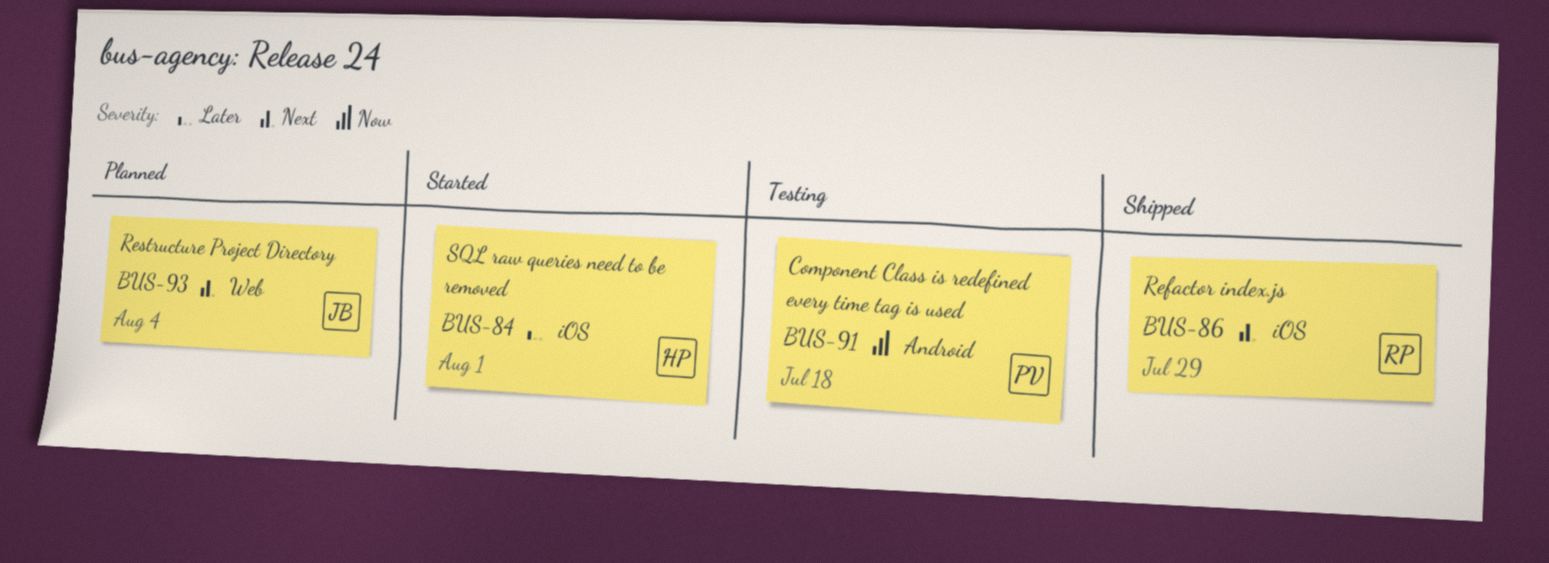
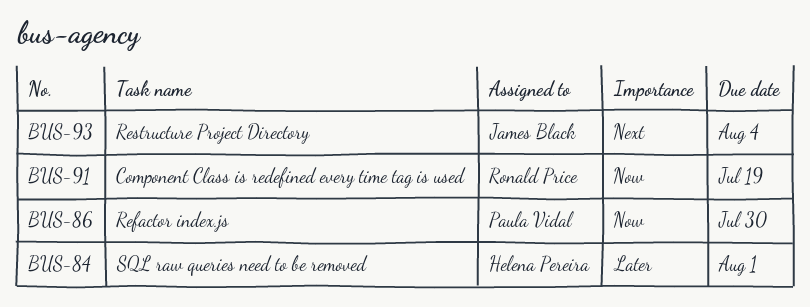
BUS-86, owner: Ronald Price -> Paula Vidal
BUS-86, priority: Next -> Now
BUS-86, due: Jul 29 -> Jul 30
BUS-91, owner: Paula Vidal -> Ronald Price
BUS-91, due: Jul 18 -> Jul 19

